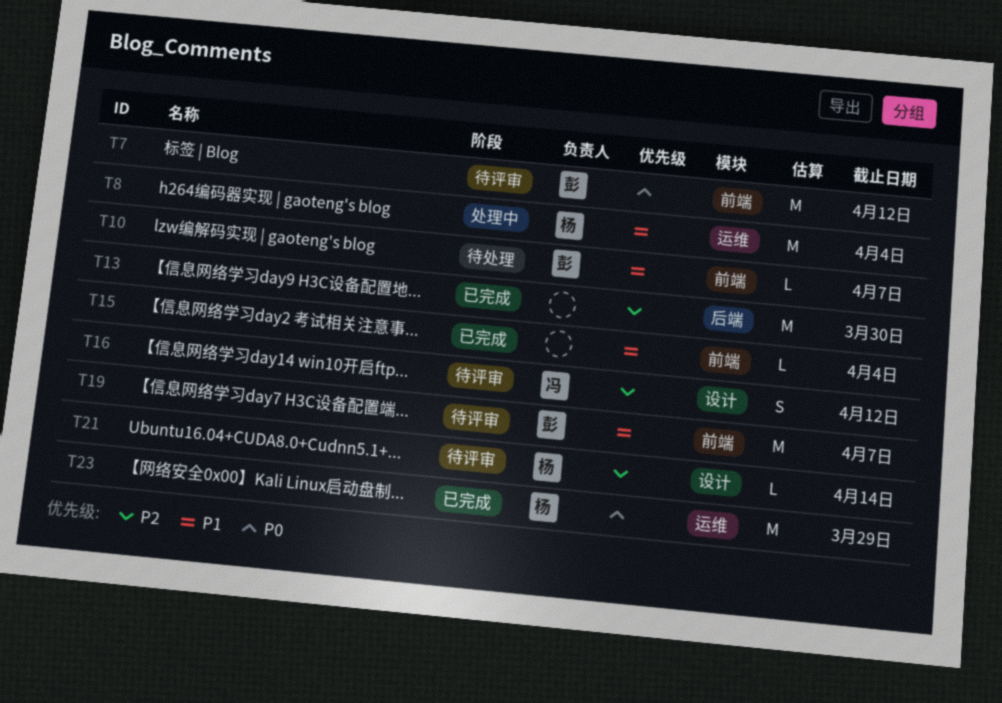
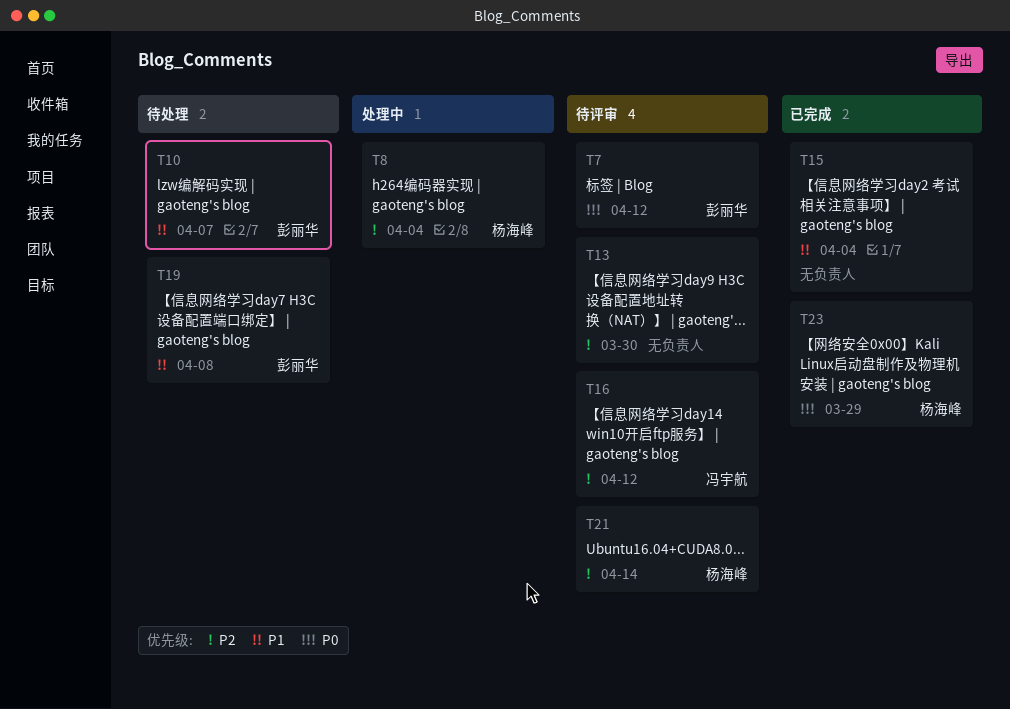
T8, priority: P1 -> P2
T13, status: 已完成 -> 待评审
T19, status: 待评审 -> 待处理
T19, due: Apr 7 -> Apr 8

